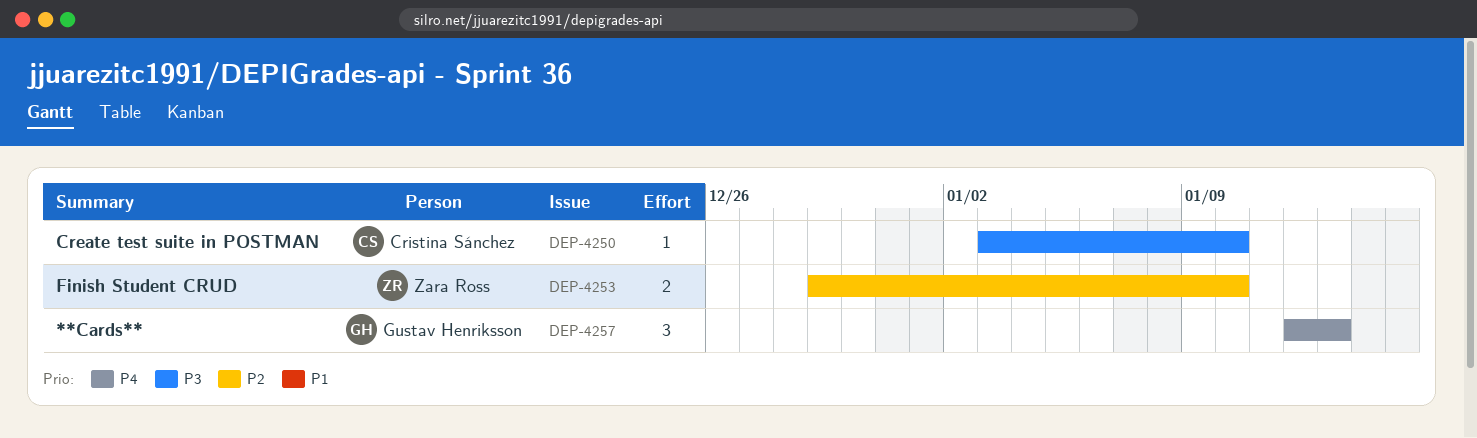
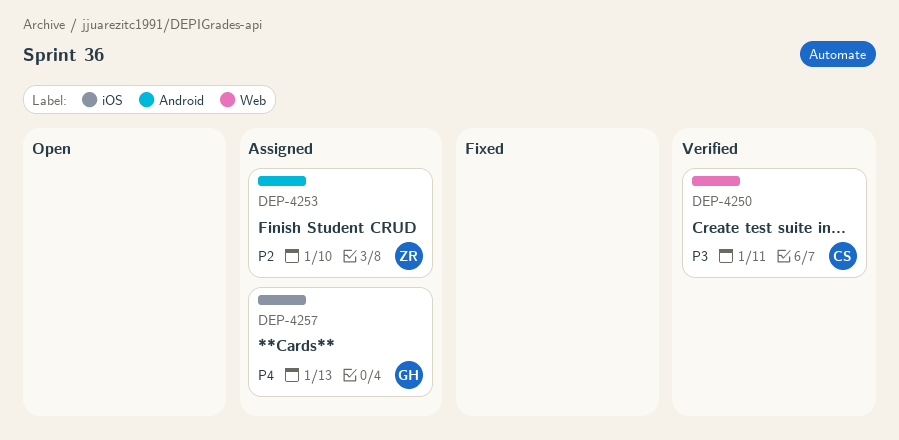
DEP-4250, due: Jan 10 -> Jan 11

